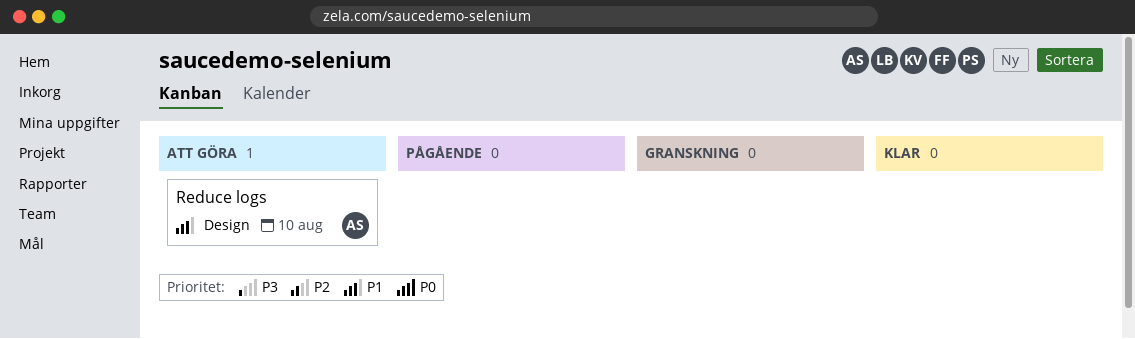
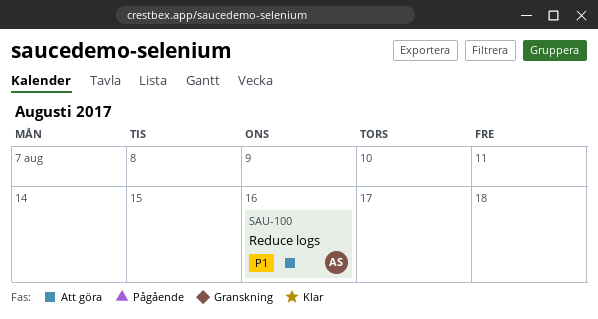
Reduce logs, due: Aug 10 -> Aug 16

